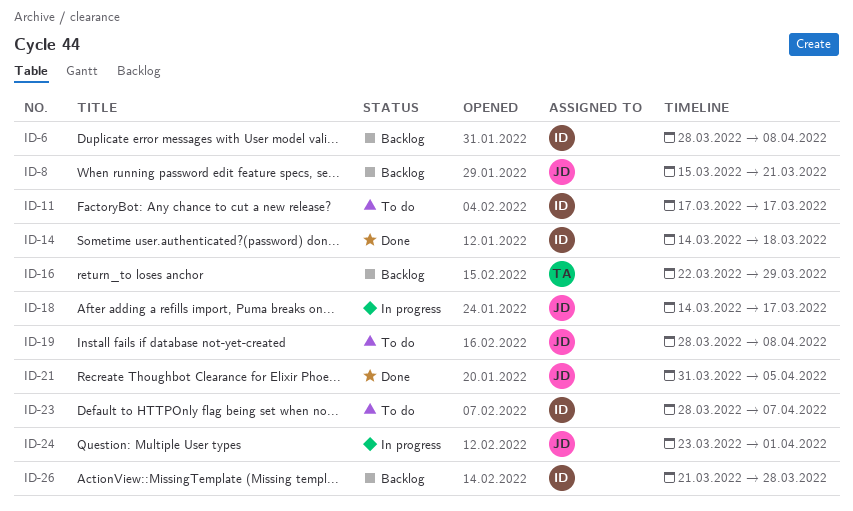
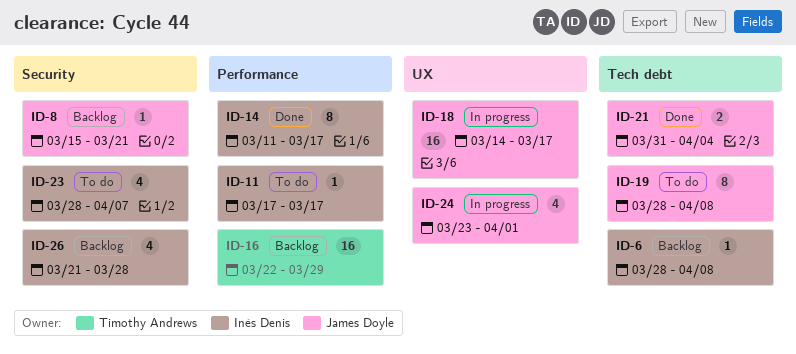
ID-14, start: Mar 14 -> Mar 11
ID-14, due: Mar 18 -> Mar 17
ID-21, due: Apr 5 -> Apr 4

